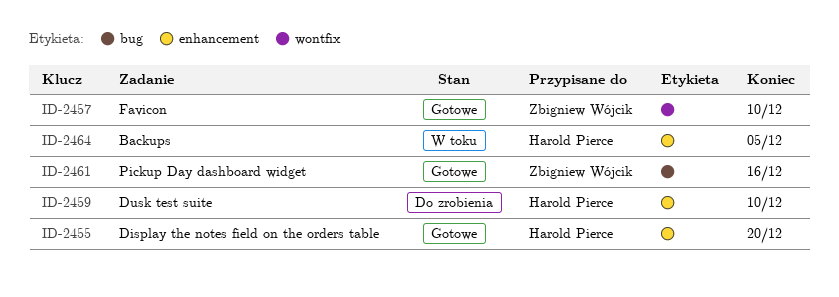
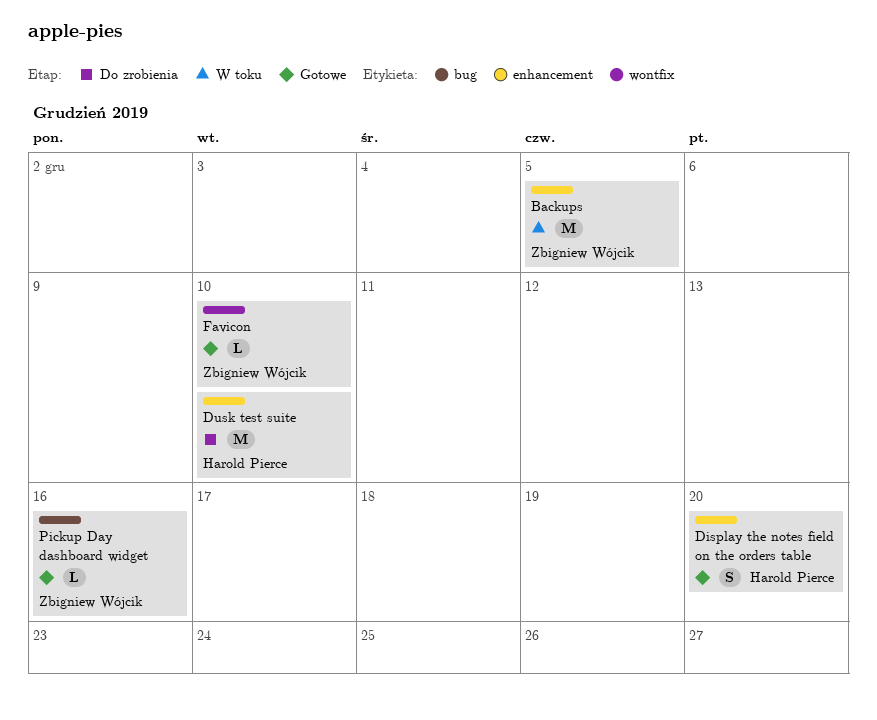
Backups, owner: Harold Pierce -> Zbigniew Wójcik

